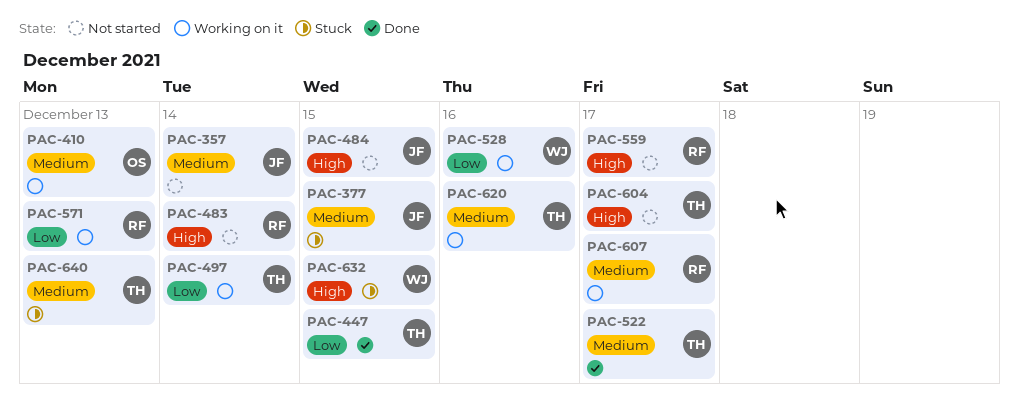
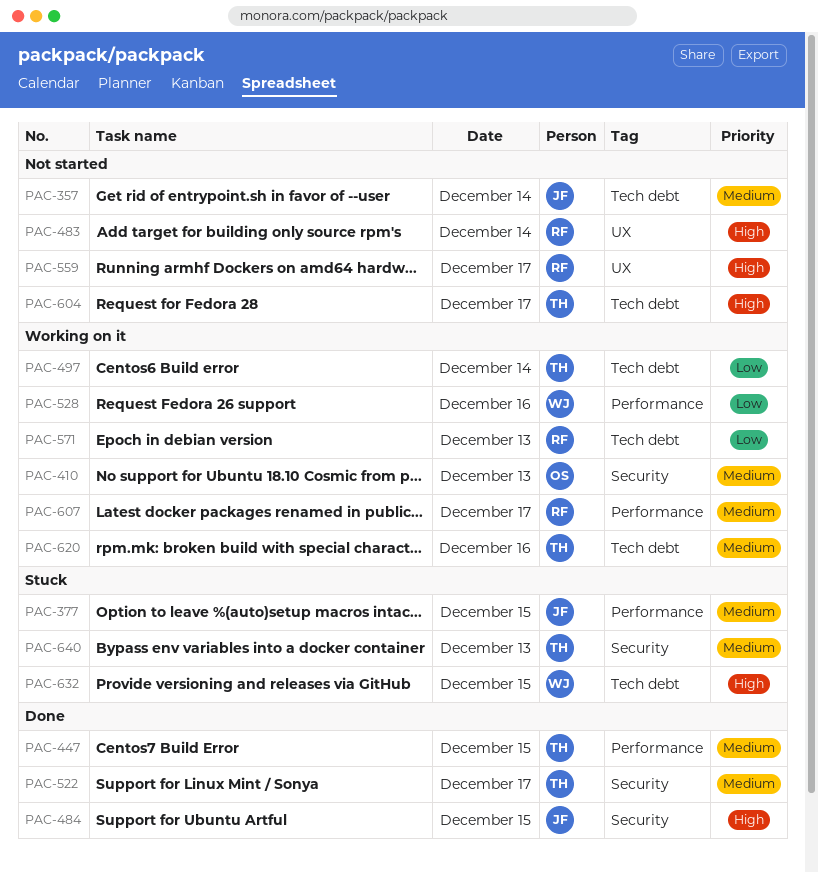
PAC-447, priority: Low -> Medium
PAC-484, status: Not started -> Done

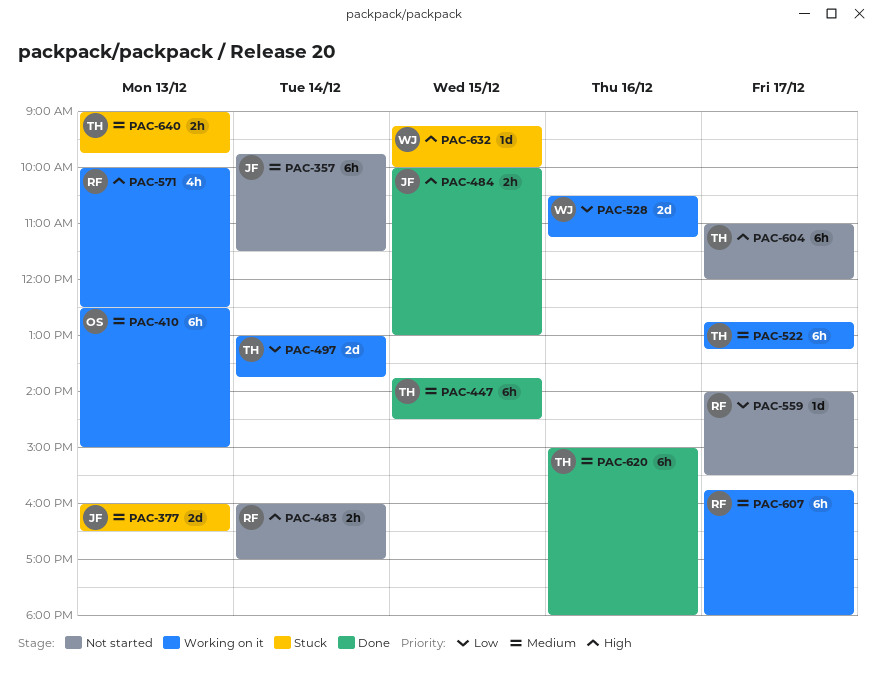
PAC-377, day: Dec 15 -> Dec 13
PAC-522, status: Done -> Working on it
PAC-559, priority: High -> Low
PAC-571, priority: Low -> High
PAC-620, status: Working on it -> Done

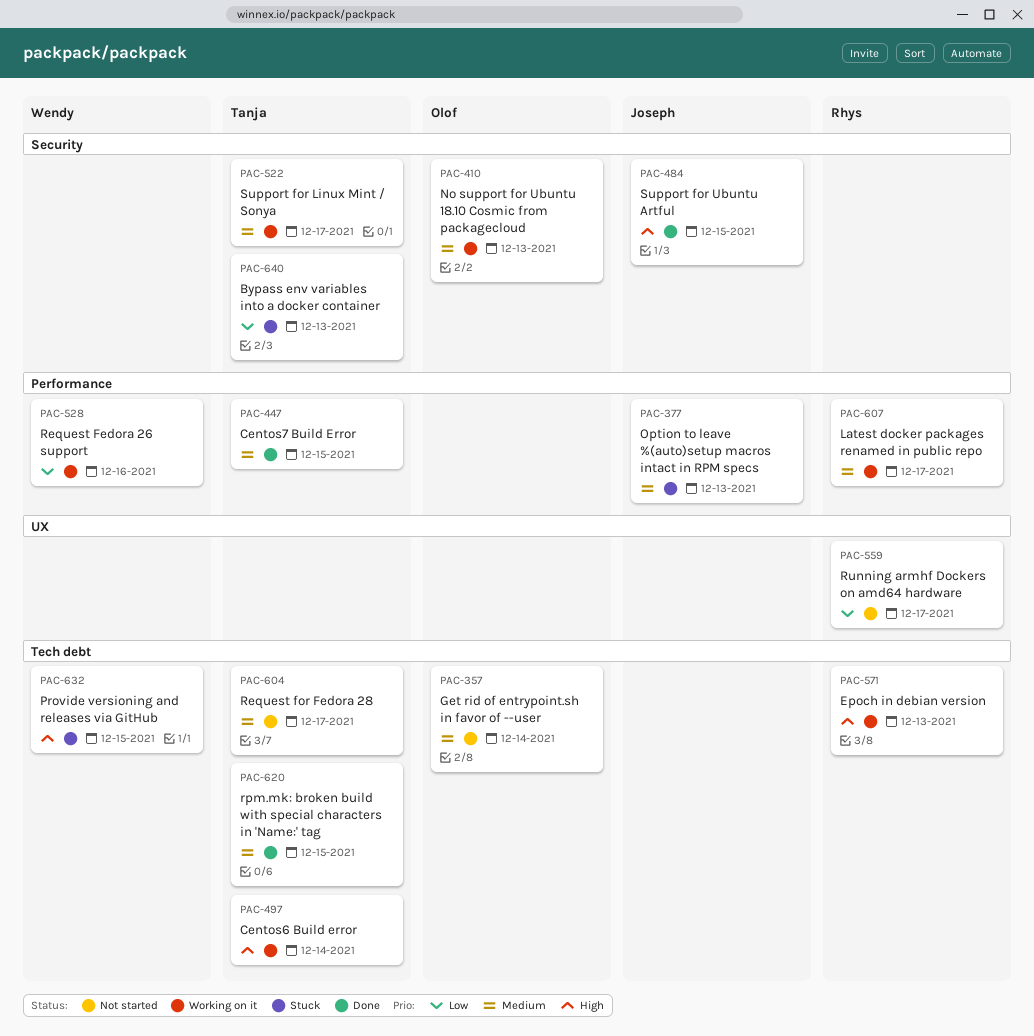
PAC-357, owner: Joseph -> Olof
PAC-483: present -> none
PAC-497, priority: Low -> High
PAC-604, priority: High -> Medium
PAC-620, day: Dec 16 -> Dec 15
PAC-640, priority: Medium -> Low

